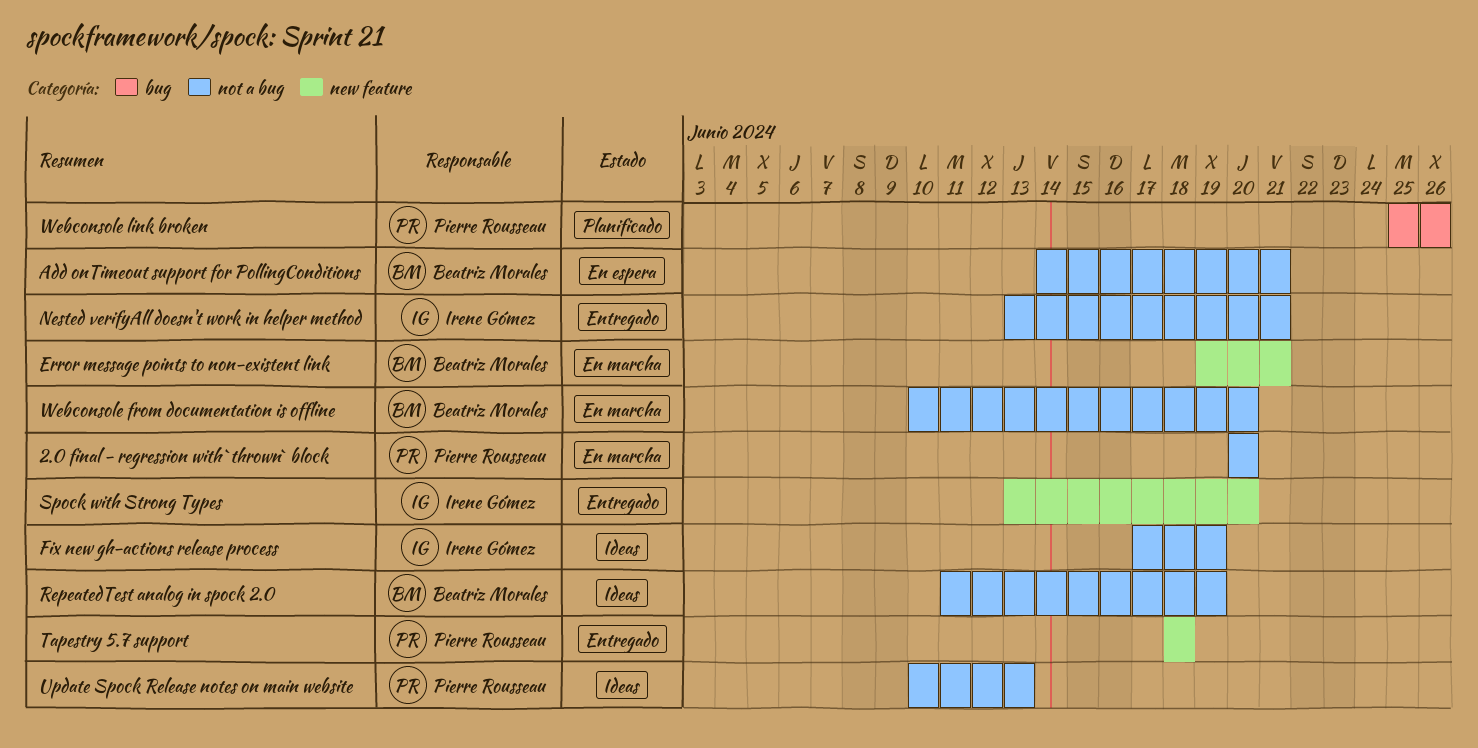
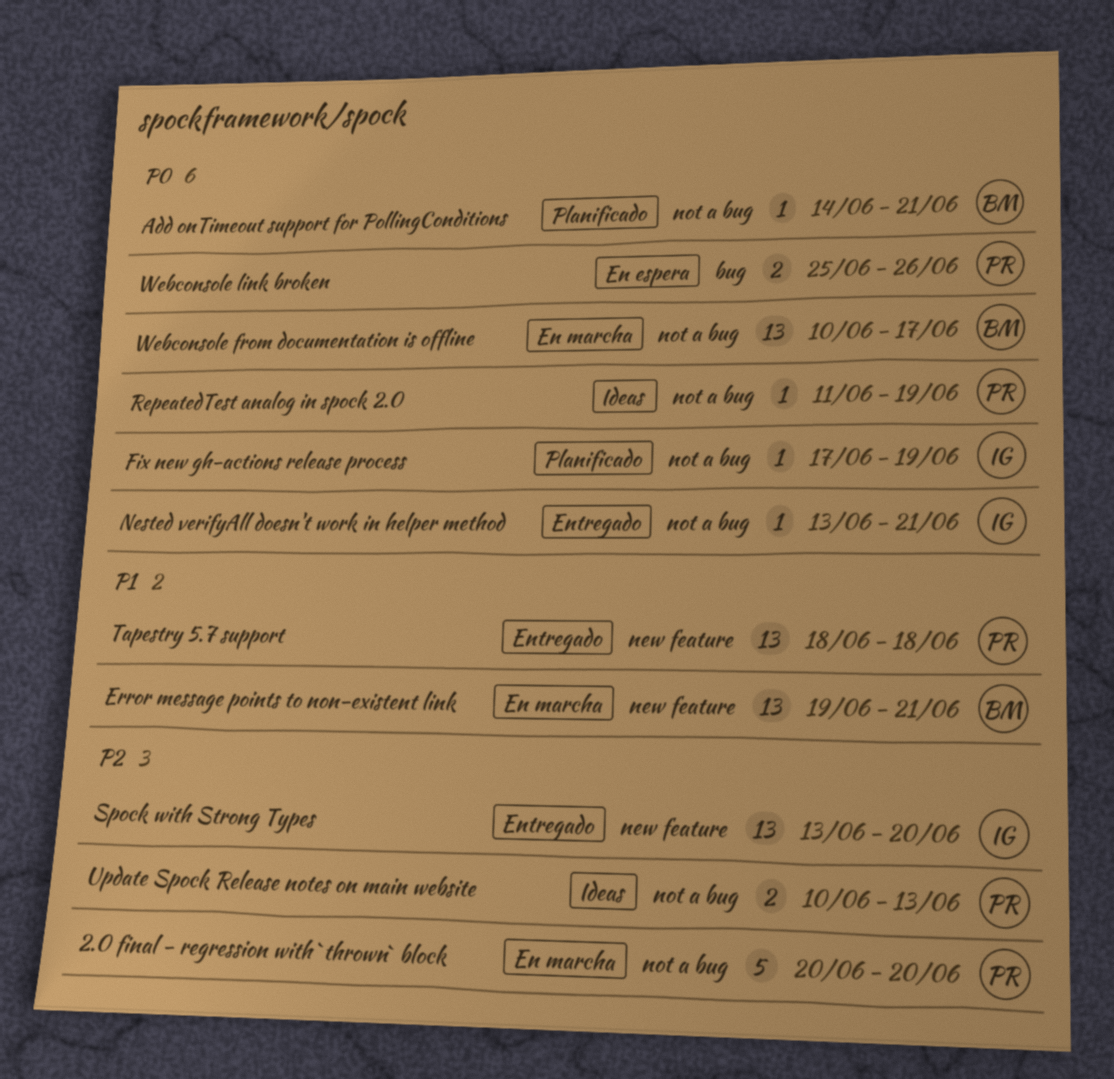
Add onTimeout support for PollingConditions, status: En espera -> Planificado
Fix new gh-actions release process, status: Ideas -> Planificado
RepeatedTest analog in spock 2.0, owner: Beatriz Morales -> Pierre Rousseau
Webconsole from documentation is offline, due: Jun 20 -> Jun 17
Webconsole link broken, status: Planificado -> En espera

